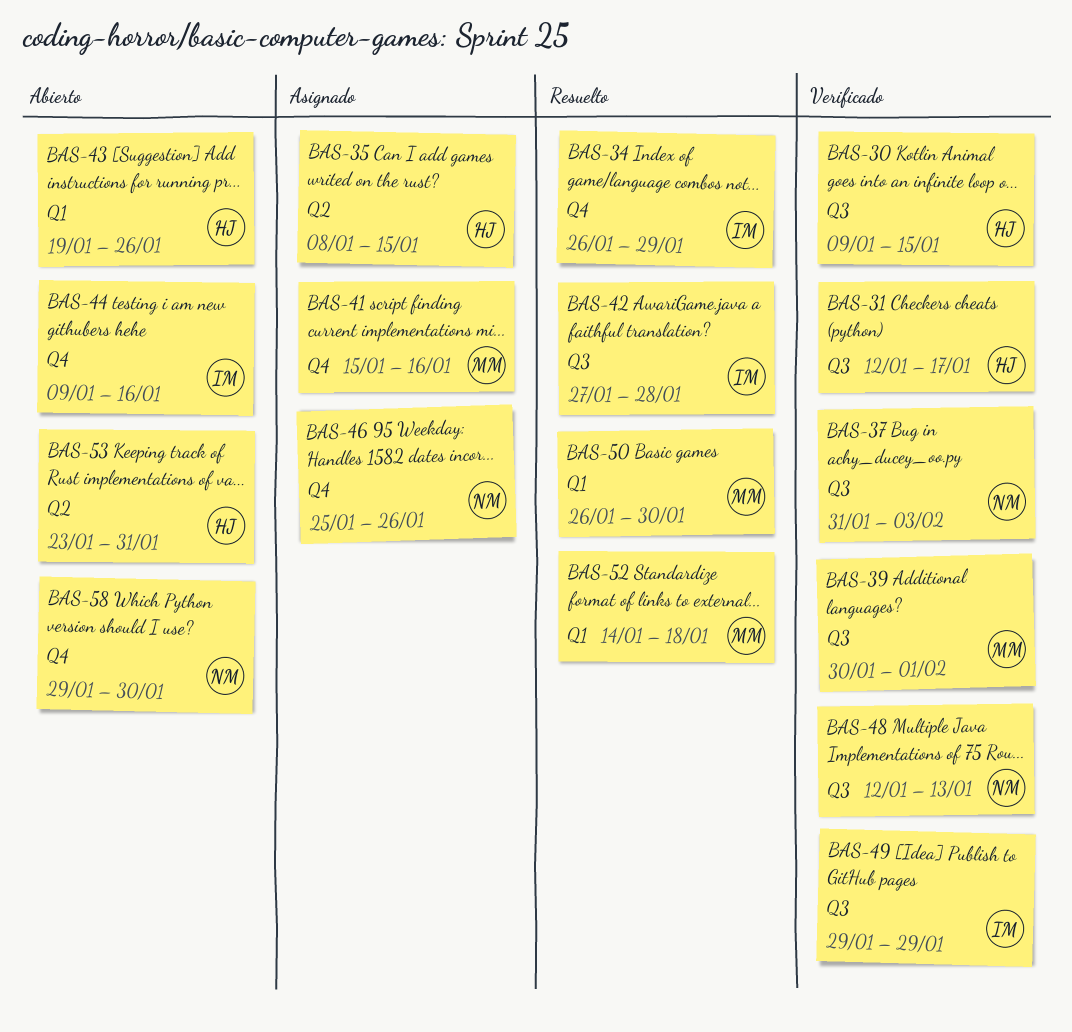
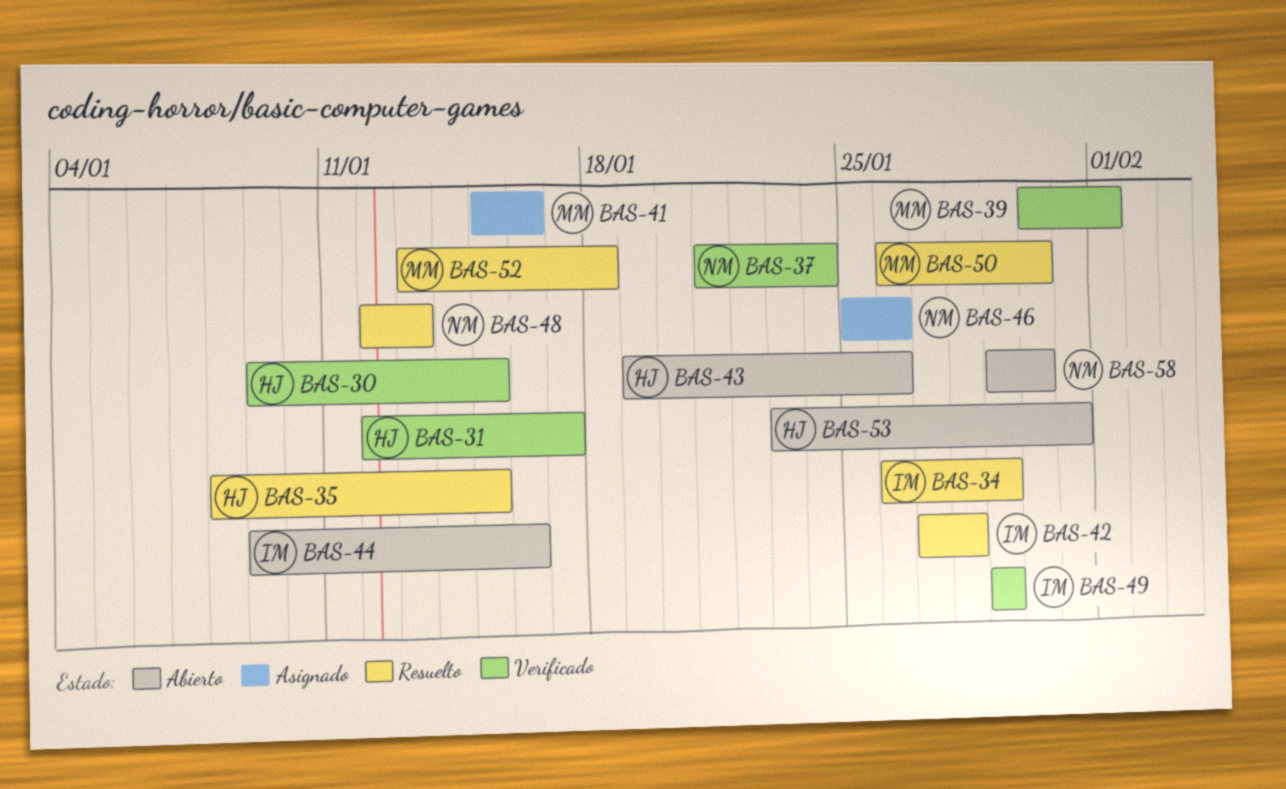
BAS-35, status: Asignado -> Resuelto
BAS-37, start: Jan 31 -> Jan 21
BAS-37, due: Feb 3 -> Jan 24
BAS-48, status: Verificado -> Resuelto
BAS-52, start: Jan 14 -> Jan 13

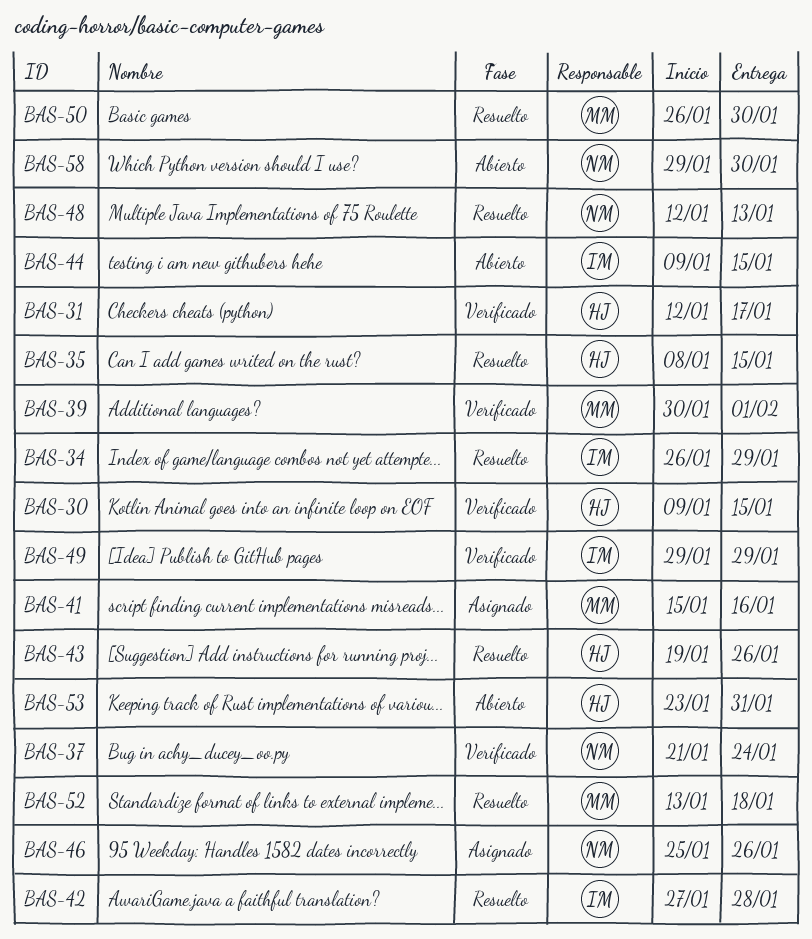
BAS-43, status: Abierto -> Resuelto
BAS-44, due: Jan 16 -> Jan 15

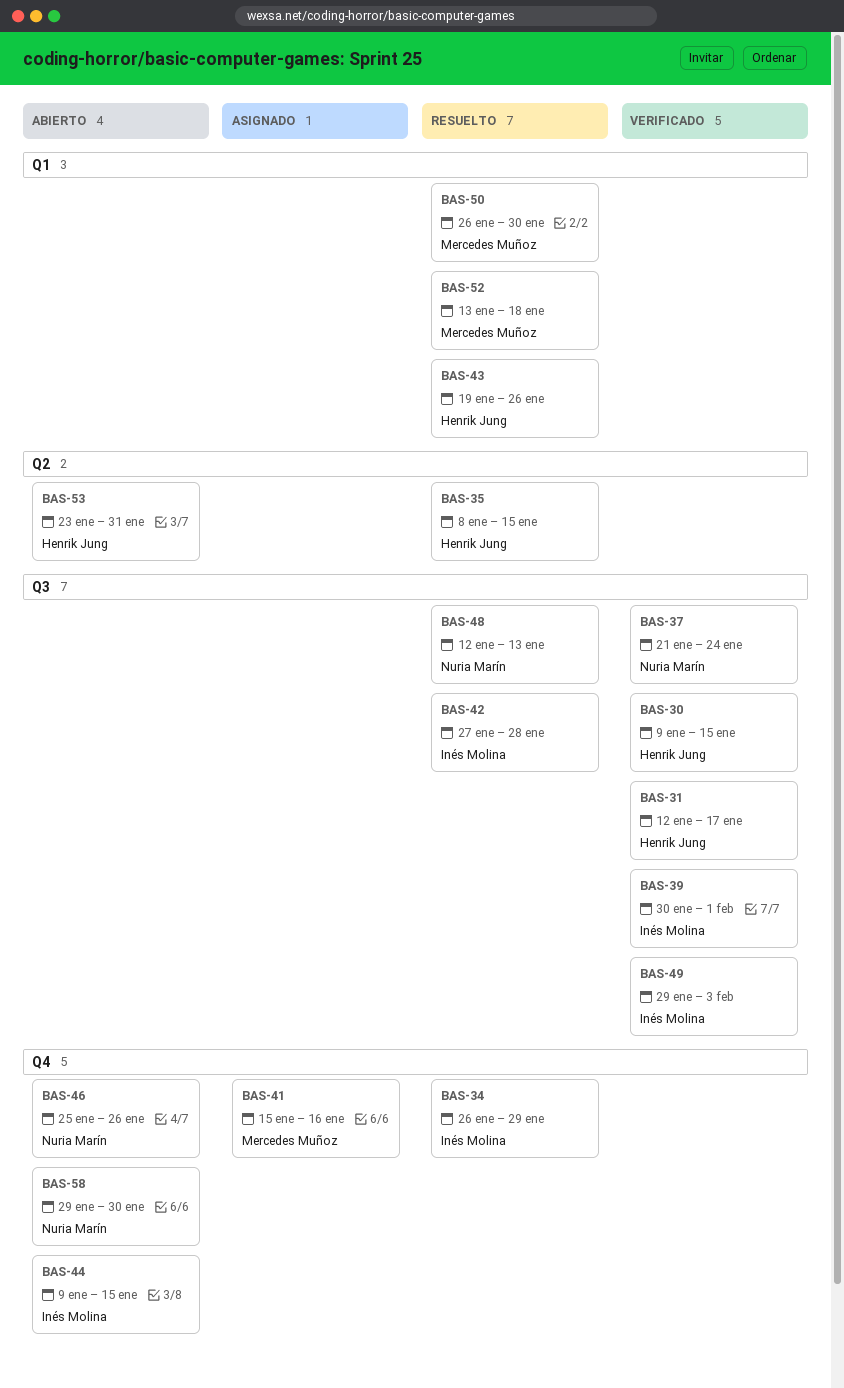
BAS-39, owner: Mercedes Muñoz -> Inés Molina
BAS-46, status: Asignado -> Abierto
BAS-49, due: Jan 29 -> Feb 3

